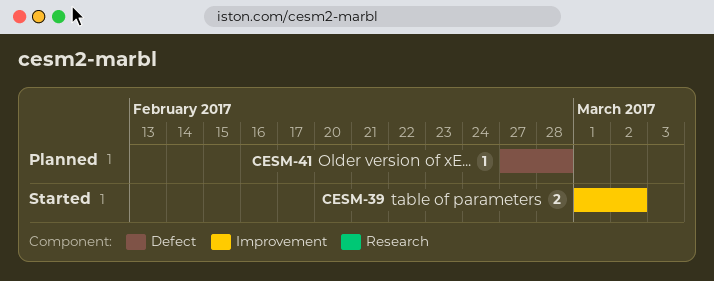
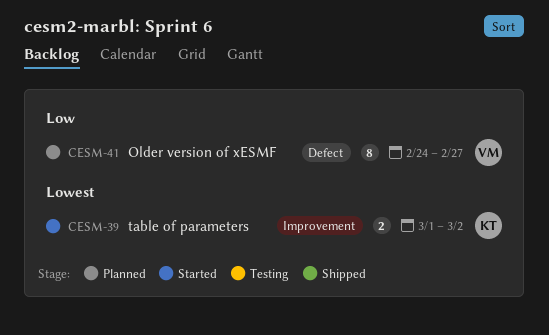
CESM-41, estimate: 1 -> 8
CESM-41, start: Feb 27 -> Feb 24
CESM-41, due: Feb 28 -> Feb 27

